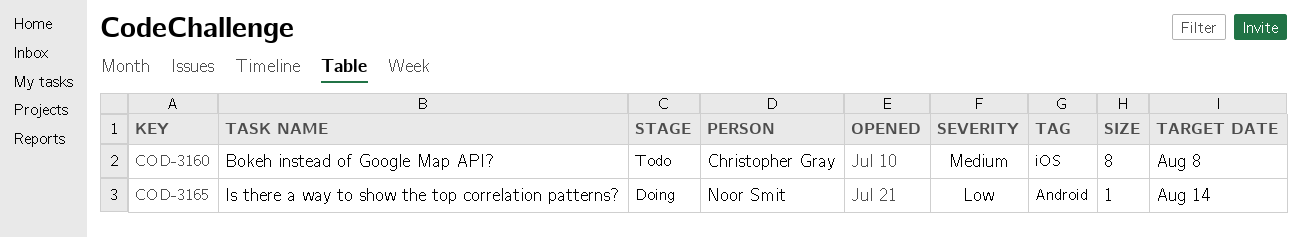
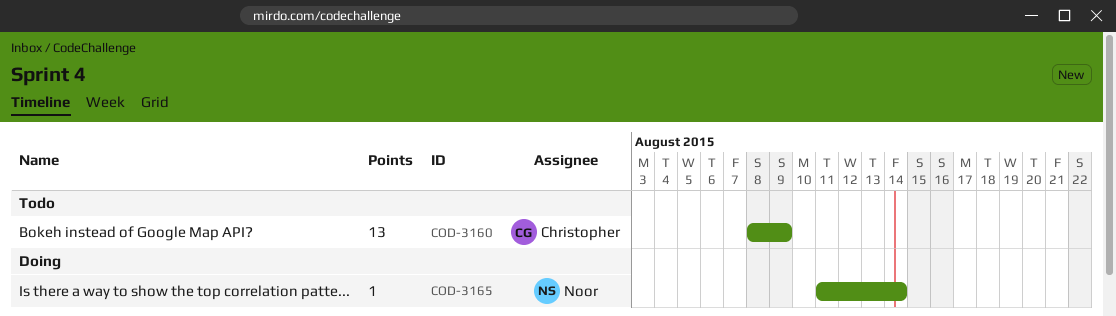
COD-3160, estimate: 8 -> 13
COD-3160, due: Aug 8 -> Aug 9

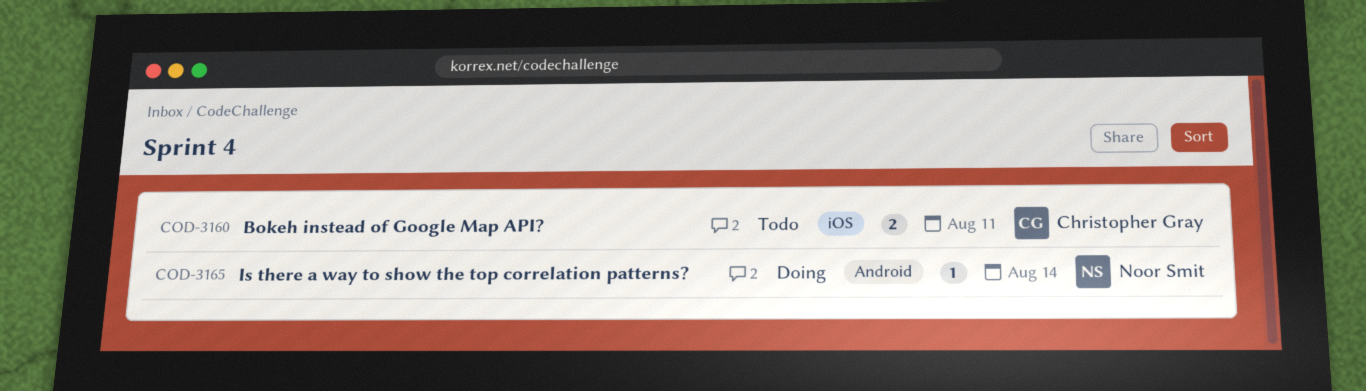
COD-3160, estimate: 13 -> 2
COD-3160, due: Aug 9 -> Aug 11

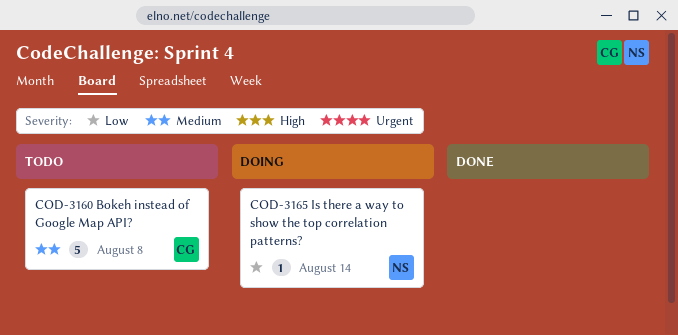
COD-3160, estimate: 2 -> 5
COD-3160, due: Aug 11 -> Aug 8

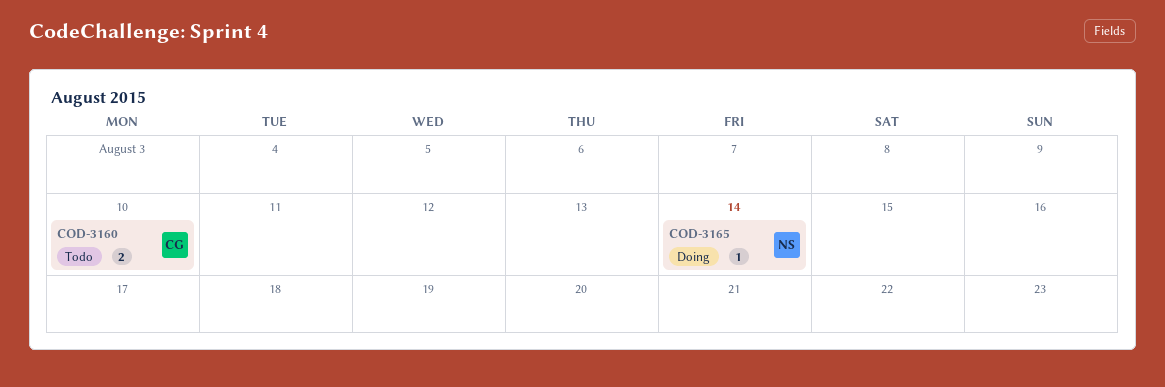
COD-3160, estimate: 5 -> 2
COD-3160, due: Aug 8 -> Aug 10

